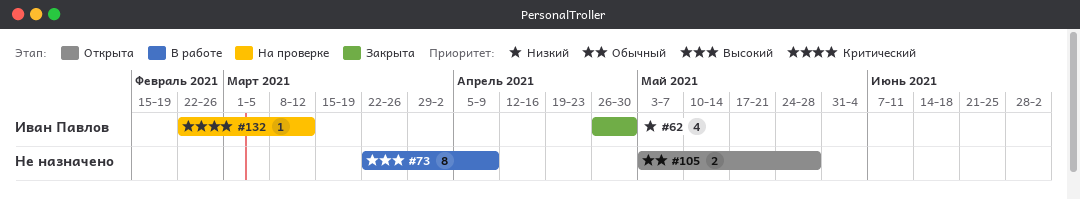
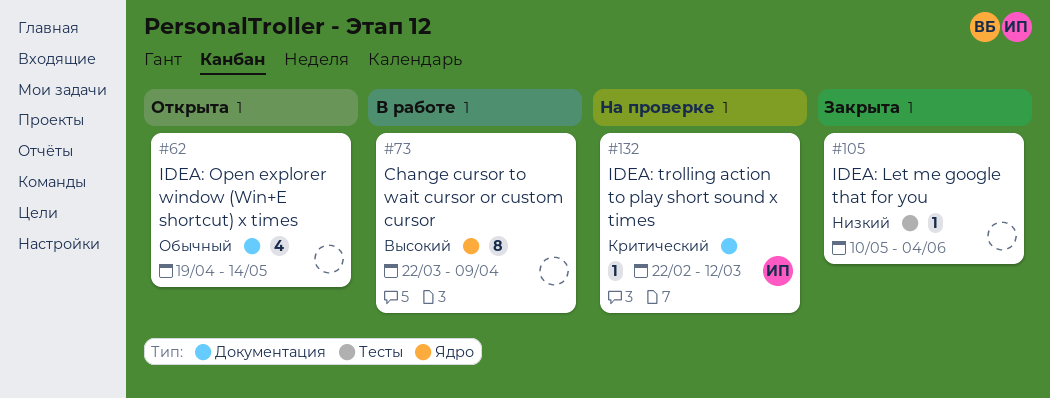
#62, status: Закрыта -> Открыта
#62, owner: Иван Павлов -> none
#62, priority: Низкий -> Обычный
#62, start: Apr 26 -> Apr 19
#62, due: Apr 30 -> May 14
#105, status: Открыта -> Закрыта
#105, priority: Обычный -> Низкий
#105, estimate: 2 -> 1
#105, start: May 3 -> May 10
#105, due: May 28 -> Jun 4

